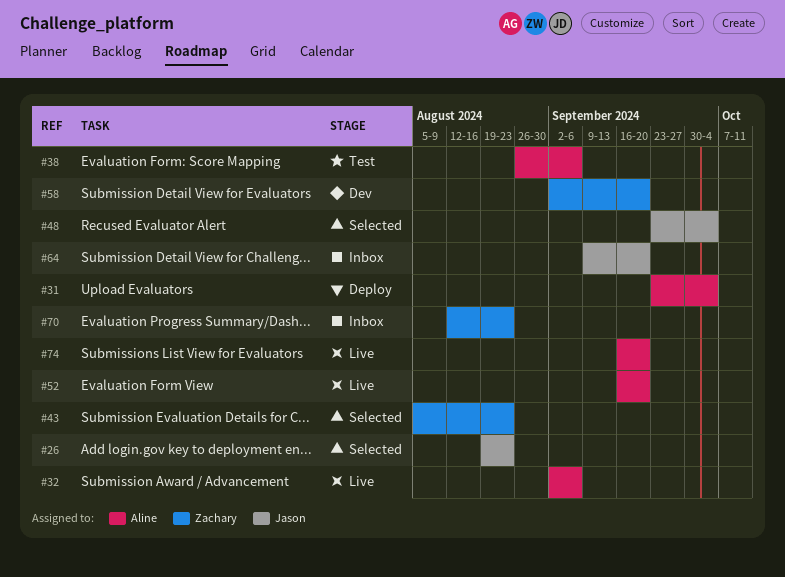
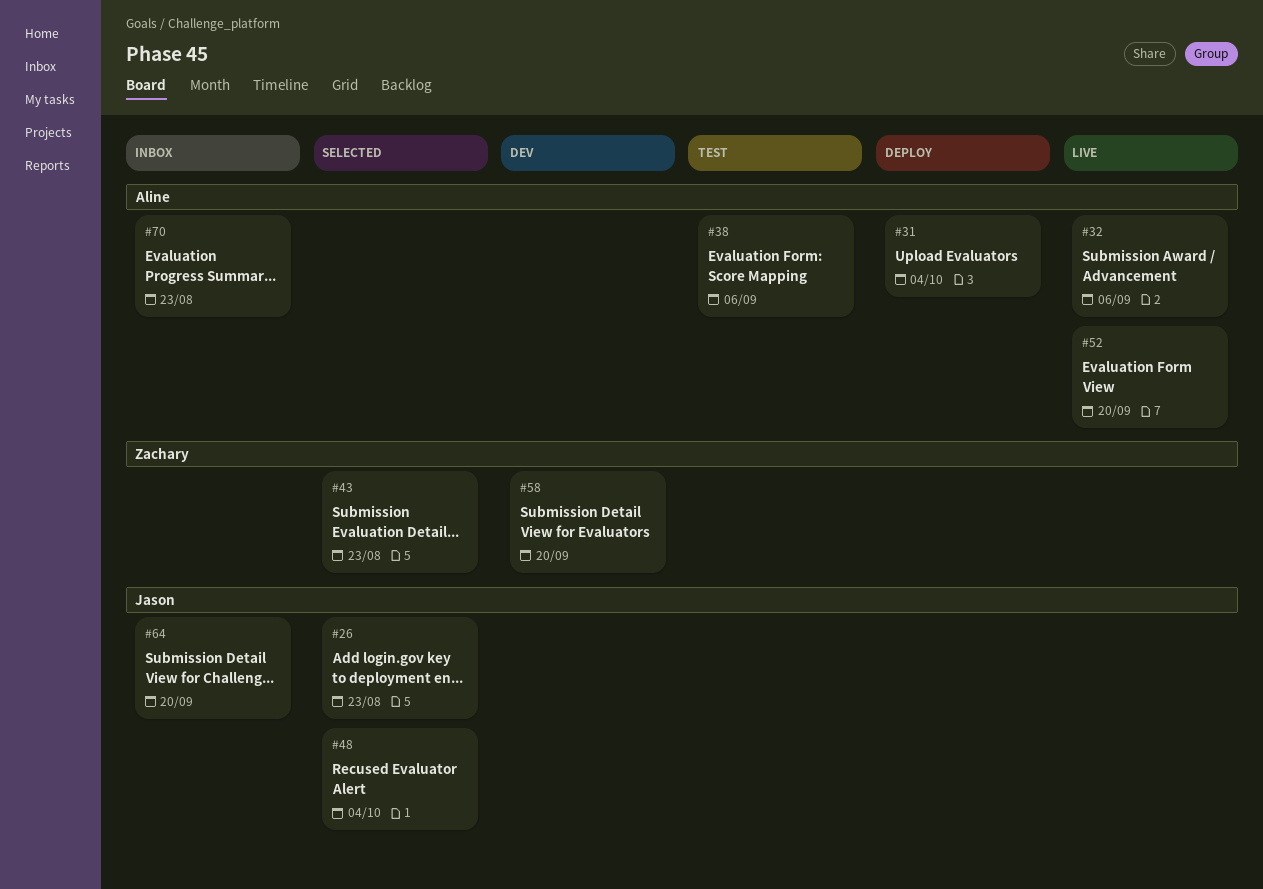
#70, owner: Zachary -> Aline
#74: present -> none

